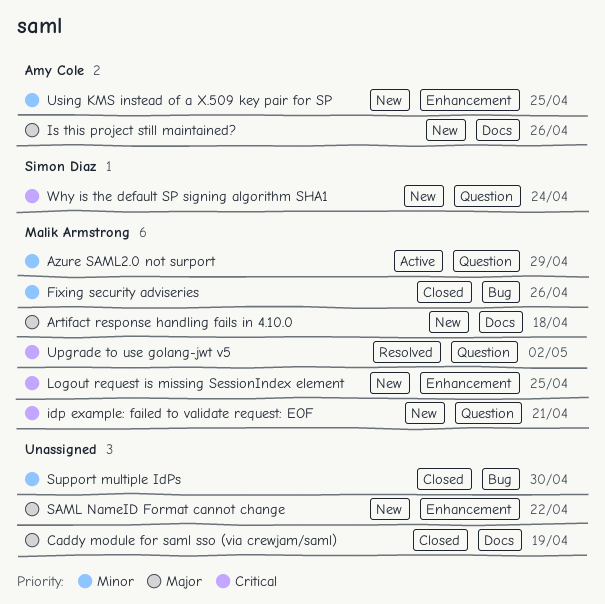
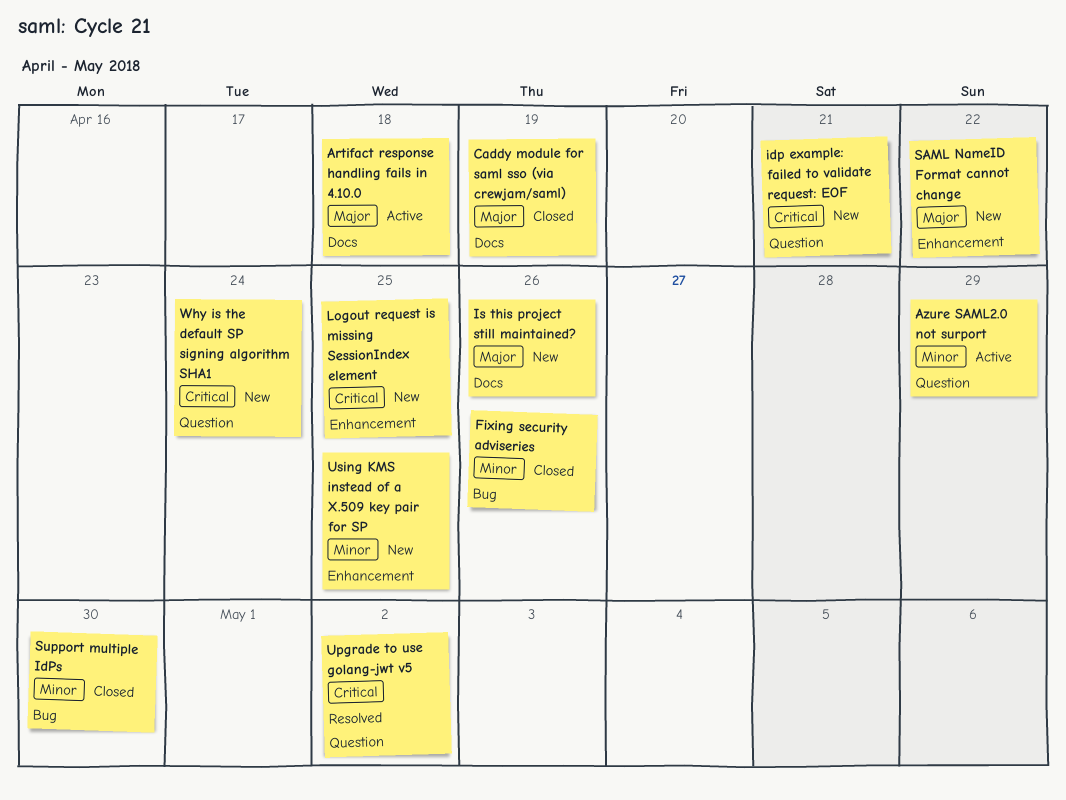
Artifact response handling fails in 4.10.0, status: New -> Active

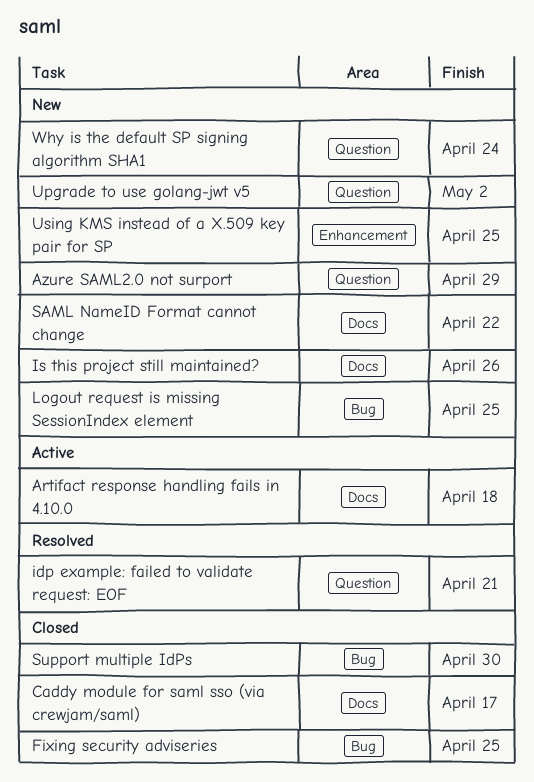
Azure SAML2.0 not surport, status: Active -> New
Caddy module for saml sso (via crewjam/saml), due: Apr 19 -> Apr 17
Fixing security adviseries, due: Apr 26 -> Apr 25
idp example: failed to validate request: EOF, status: New -> Resolved
Logout request is missing SessionIndex element, label: Enhancement -> Bug
SAML NameID Format cannot change, label: Enhancement -> Docs
Upgrade to use golang-jwt v5, status: Resolved -> New

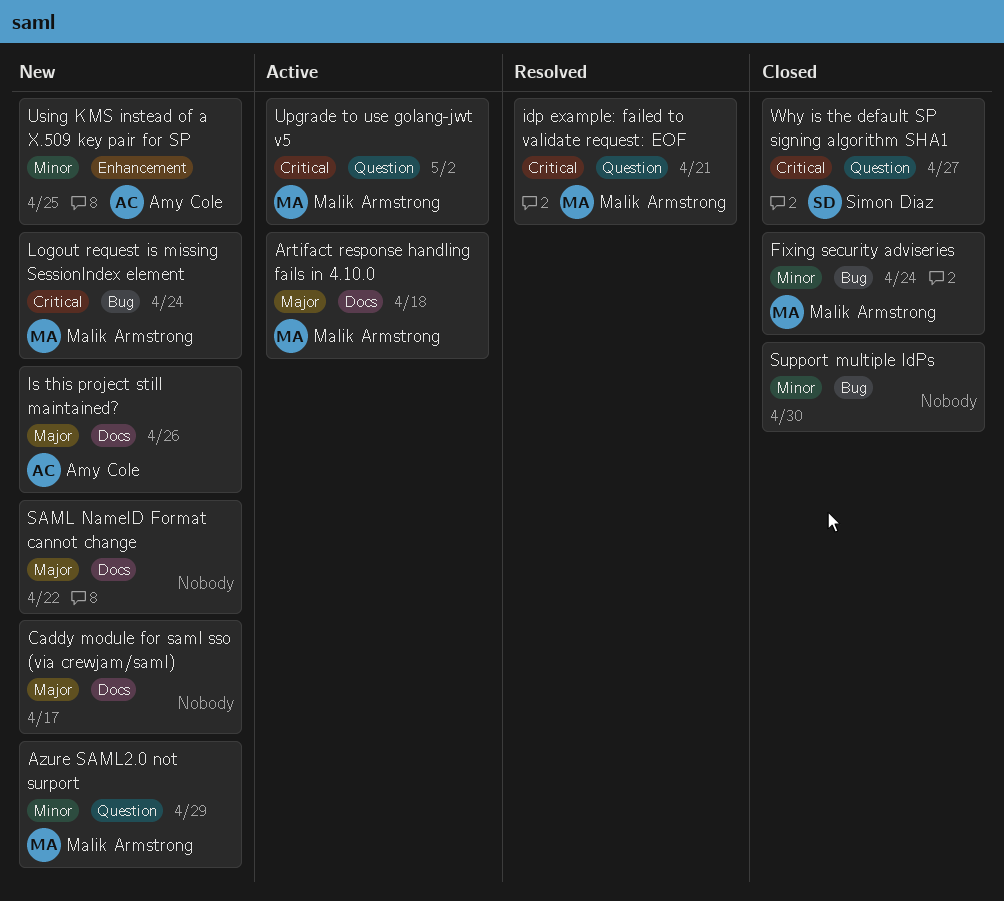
Caddy module for saml sso (via crewjam/saml), status: Closed -> New
Fixing security adviseries, due: Apr 25 -> Apr 24
Logout request is missing SessionIndex element, due: Apr 25 -> Apr 24
Upgrade to use golang-jwt v5, status: New -> Active
Why is the default SP signing algorithm SHA1, status: New -> Closed
Why is the default SP signing algorithm SHA1, due: Apr 24 -> Apr 27

